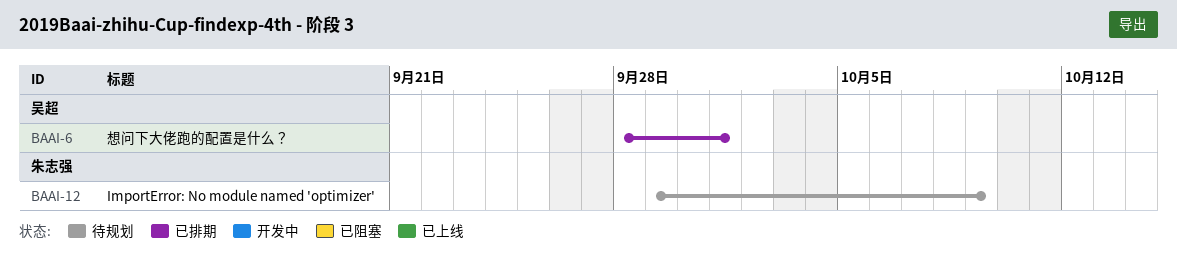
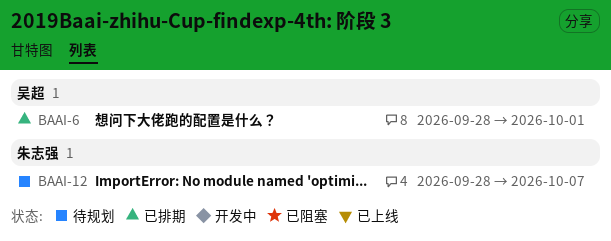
BAAI-12, start: Sep 29 -> Sep 28
BAAI-12, due: Oct 9 -> Oct 7

